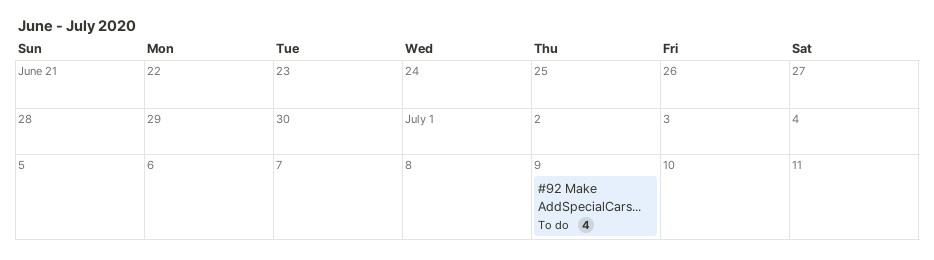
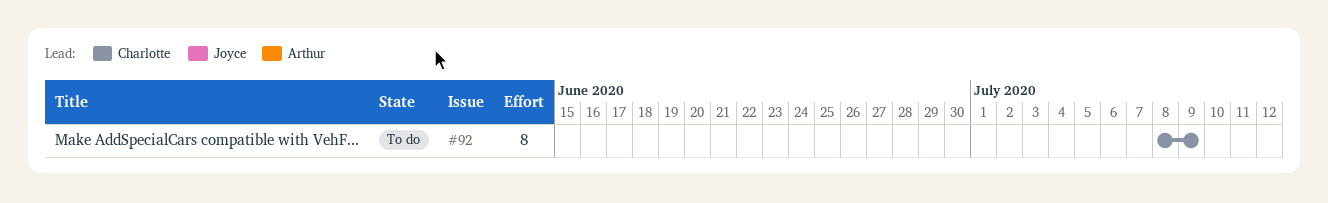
#92, estimate: 4 -> 8

